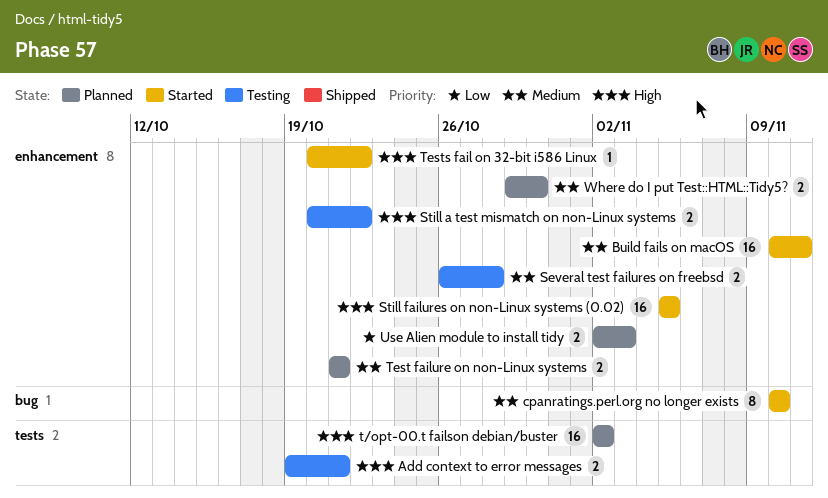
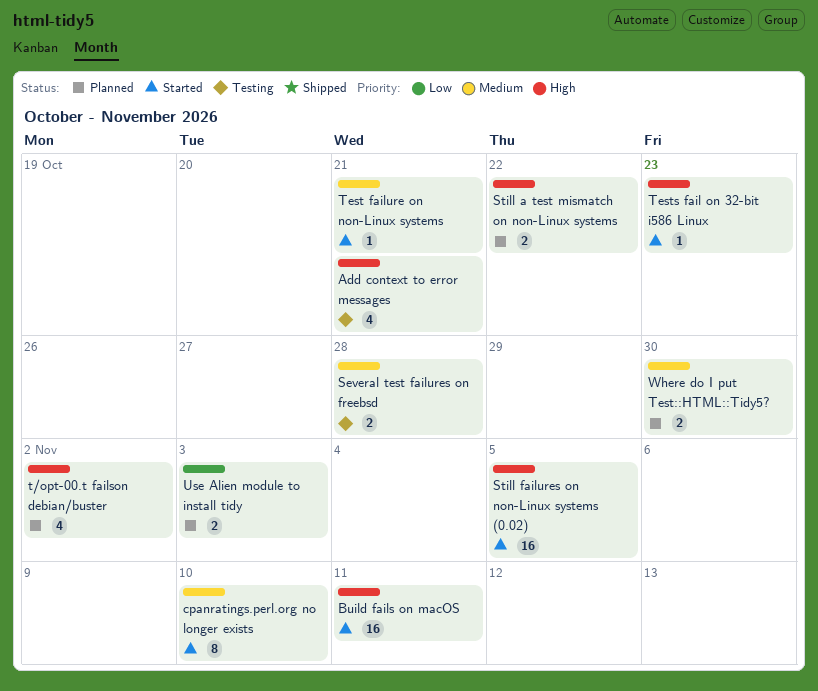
Add context to error messages, estimate: 2 -> 4
Build fails on macOS, priority: Medium -> High
Still a test mismatch on non-Linux systems, status: Testing -> Planned
t/opt-00.t failson debian/buster, estimate: 16 -> 4
Test failure on non-Linux systems, status: Planned -> Started
Test failure on non-Linux systems, estimate: 2 -> 1
Tests fail on 32-bit i586 Linux, due: Oct 22 -> Oct 23

